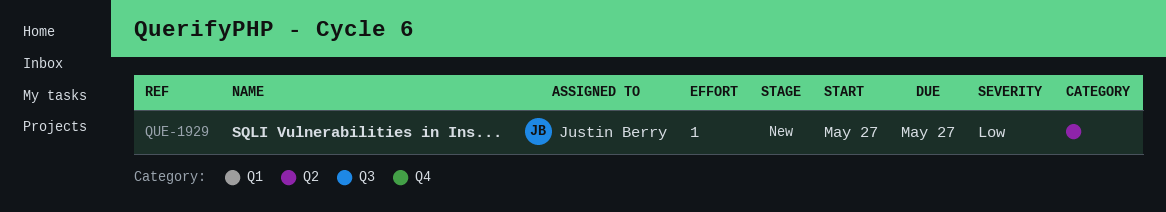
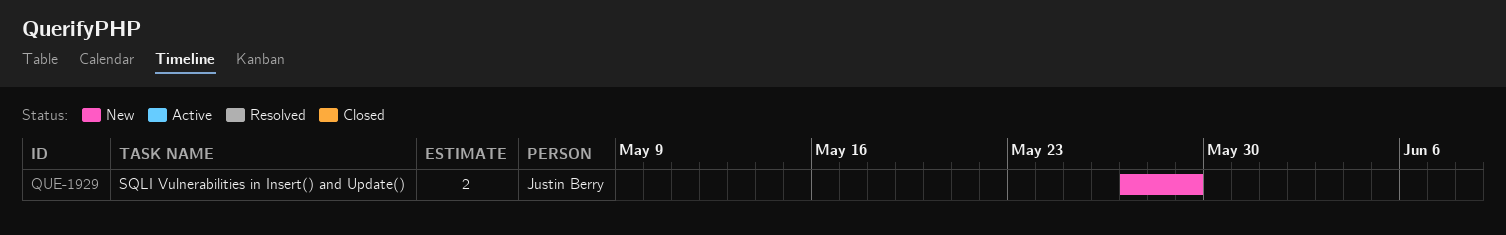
QUE-1929, estimate: 1 -> 2
QUE-1929, due: May 27 -> May 29

